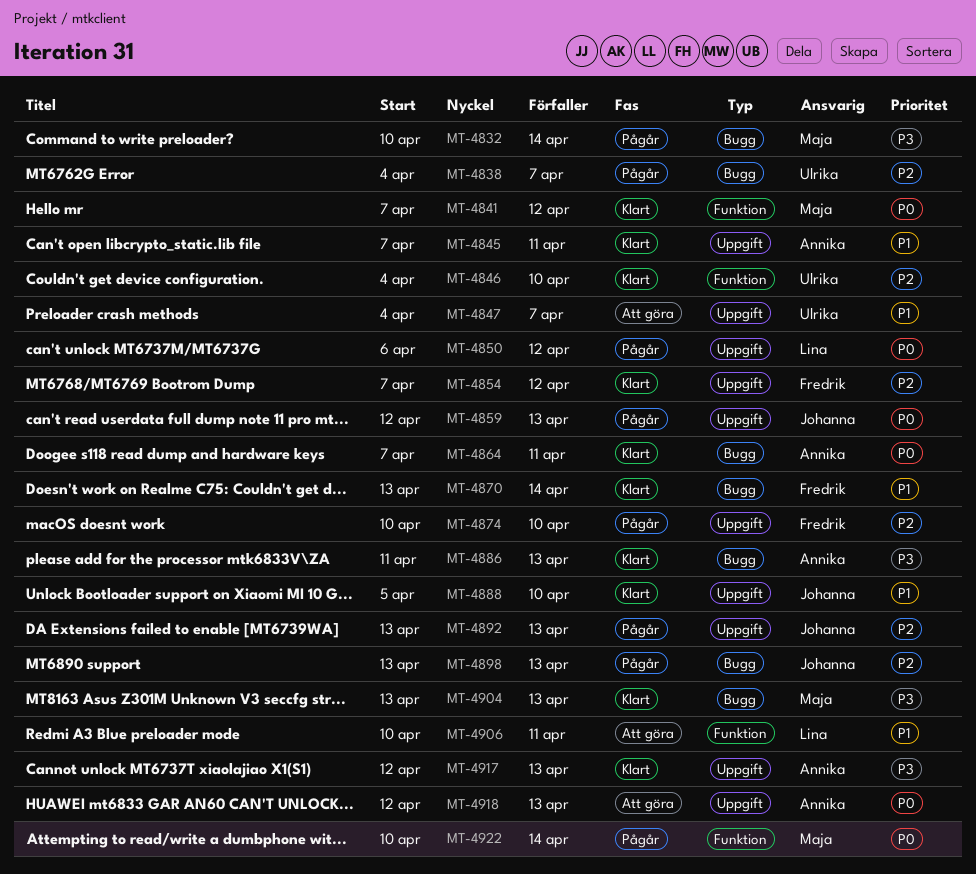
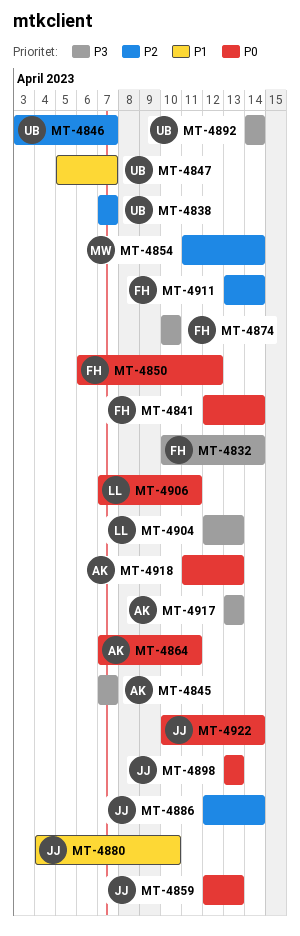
MT-4832, owner: Maja -> Fredrik
MT-4838, start: Apr 4 -> Apr 7
MT-4841, owner: Maja -> Fredrik
MT-4841, start: Apr 7 -> Apr 12
MT-4841, due: Apr 12 -> Apr 14
MT-4845, priority: P1 -> P3
MT-4845, due: Apr 11 -> Apr 7
MT-4846, start: Apr 4 -> Apr 3
MT-4846, due: Apr 10 -> Apr 7
MT-4847, start: Apr 4 -> Apr 5
MT-4850, owner: Lina -> Fredrik
MT-4854, owner: Fredrik -> Maja
MT-4854, start: Apr 7 -> Apr 11
MT-4854, due: Apr 12 -> Apr 14
MT-4870: present -> none
MT-4874, priority: P2 -> P3
MT-4880: none -> present
MT-4886, owner: Annika -> Johanna
MT-4886, priority: P3 -> P2
MT-4886, start: Apr 11 -> Apr 12
MT-4886, due: Apr 13 -> Apr 14
MT-4888: present -> none
MT-4892, owner: Johanna -> Ulrika
MT-4892, priority: P2 -> P3
MT-4892, start: Apr 13 -> Apr 14
MT-4892, due: Apr 13 -> Apr 14
MT-4898, priority: P2 -> P0
MT-4904, owner: Maja -> Lina
MT-4904, start: Apr 13 -> Apr 12
MT-4906, priority: P1 -> P0
MT-4906, start: Apr 10 -> Apr 7
MT-4911: none -> present
MT-4917, start: Apr 12 -> Apr 13
MT-4918, start: Apr 12 -> Apr 11
MT-4922, owner: Maja -> Johanna

